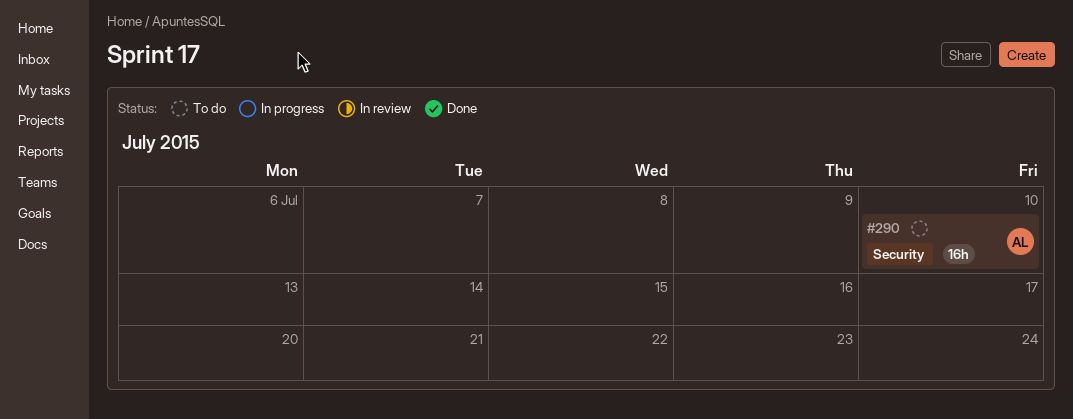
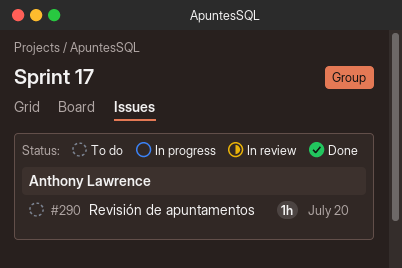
#290, estimate: 16h -> 1h
#290, due: Jul 10 -> Jul 20

